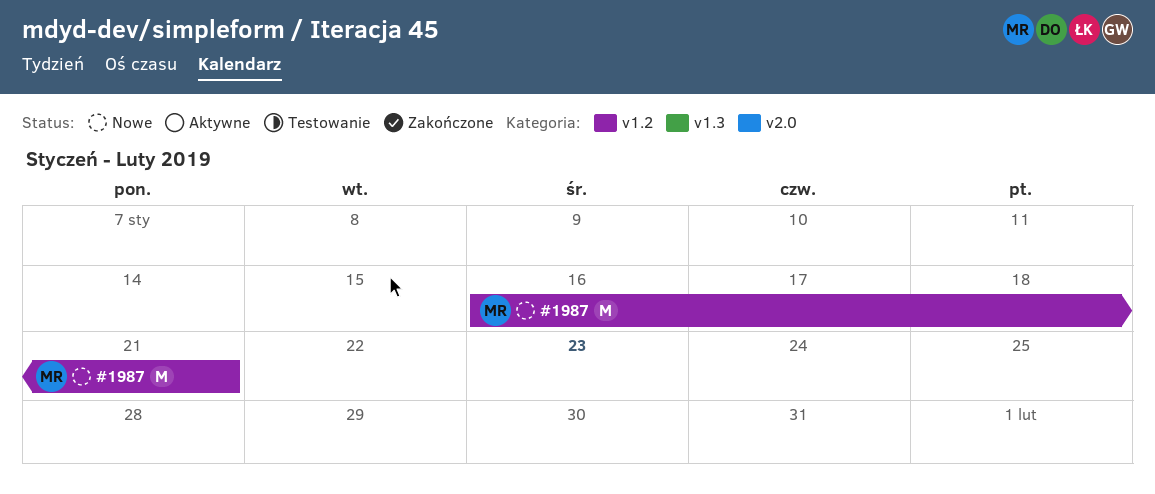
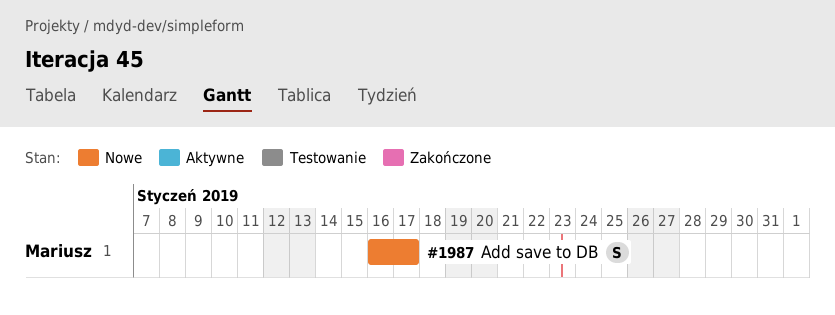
#1987, estimate: M -> S
#1987, due: Jan 21 -> Jan 17

